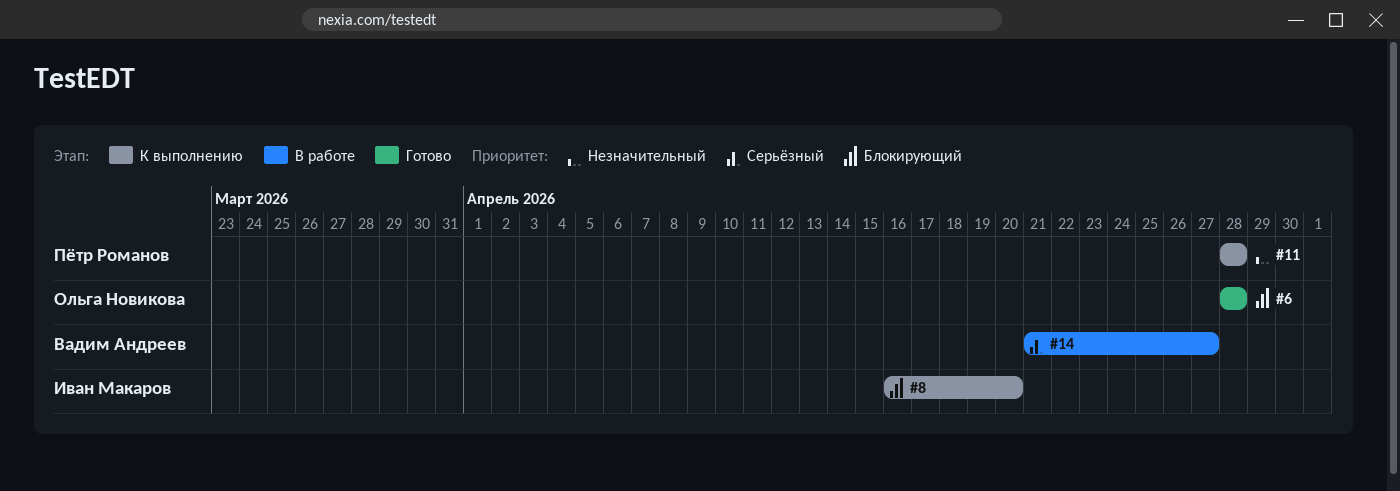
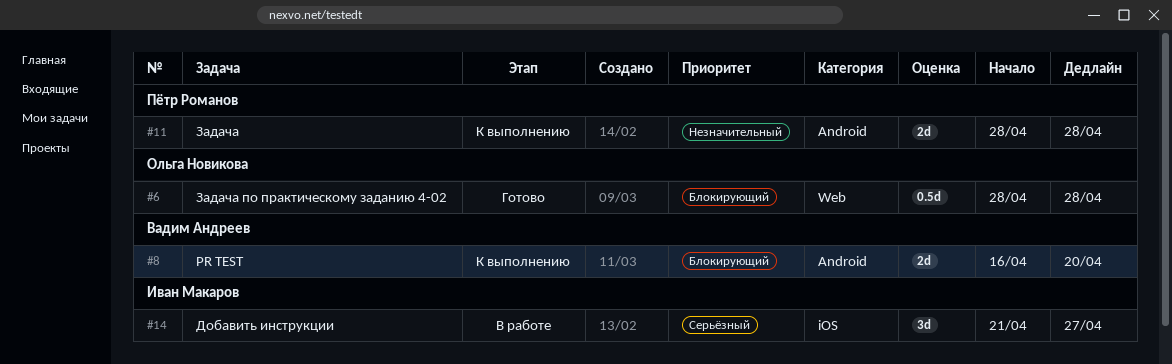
#8, owner: Иван Макаров -> Вадим Андреев
#14, owner: Вадим Андреев -> Иван Макаров

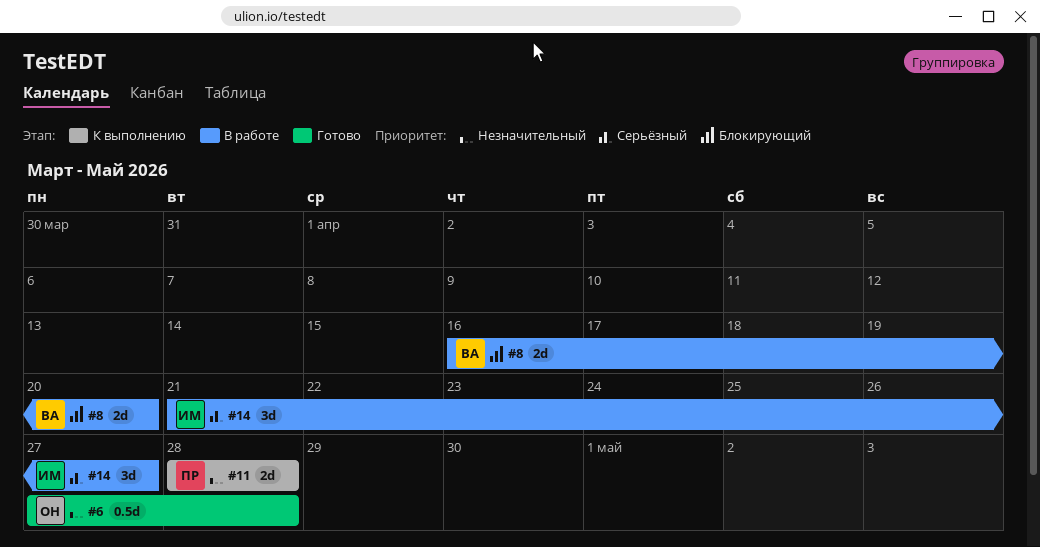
#6, priority: Блокирующий -> Незначительный
#6, start: Apr 28 -> Apr 27
#8, status: К выполнению -> В работе

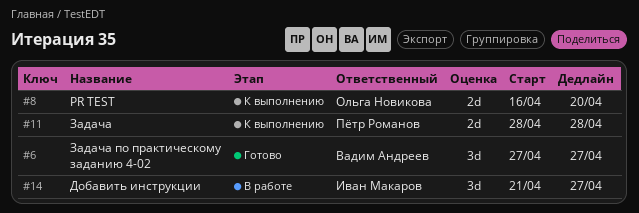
#6, owner: Ольга Новикова -> Вадим Андреев
#6, estimate: 0.5d -> 3d
#6, due: Apr 28 -> Apr 27
#8, status: В работе -> К выполнению
#8, owner: Вадим Андреев -> Ольга Новикова

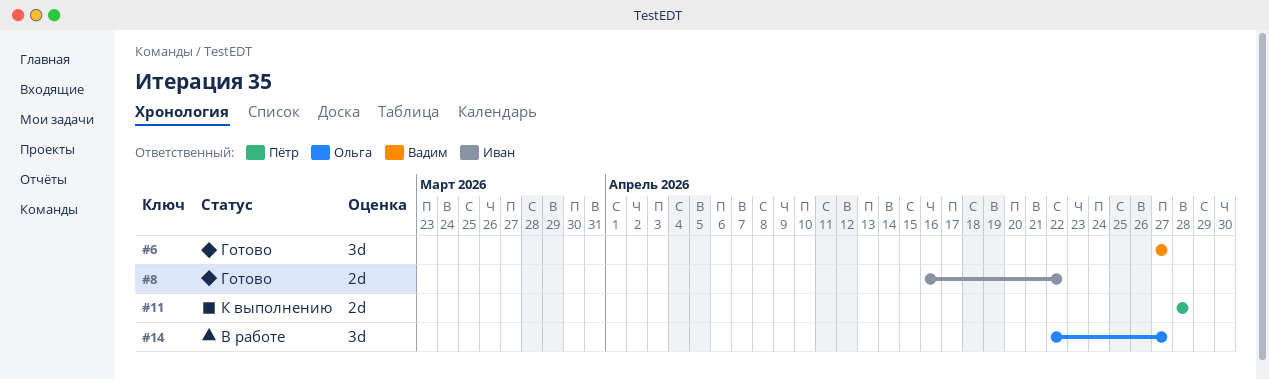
#8, status: К выполнению -> Готово
#8, owner: Ольга Новикова -> Иван Макаров
#8, due: Apr 20 -> Apr 22
#14, owner: Иван Макаров -> Ольга Новикова
#14, start: Apr 21 -> Apr 22

